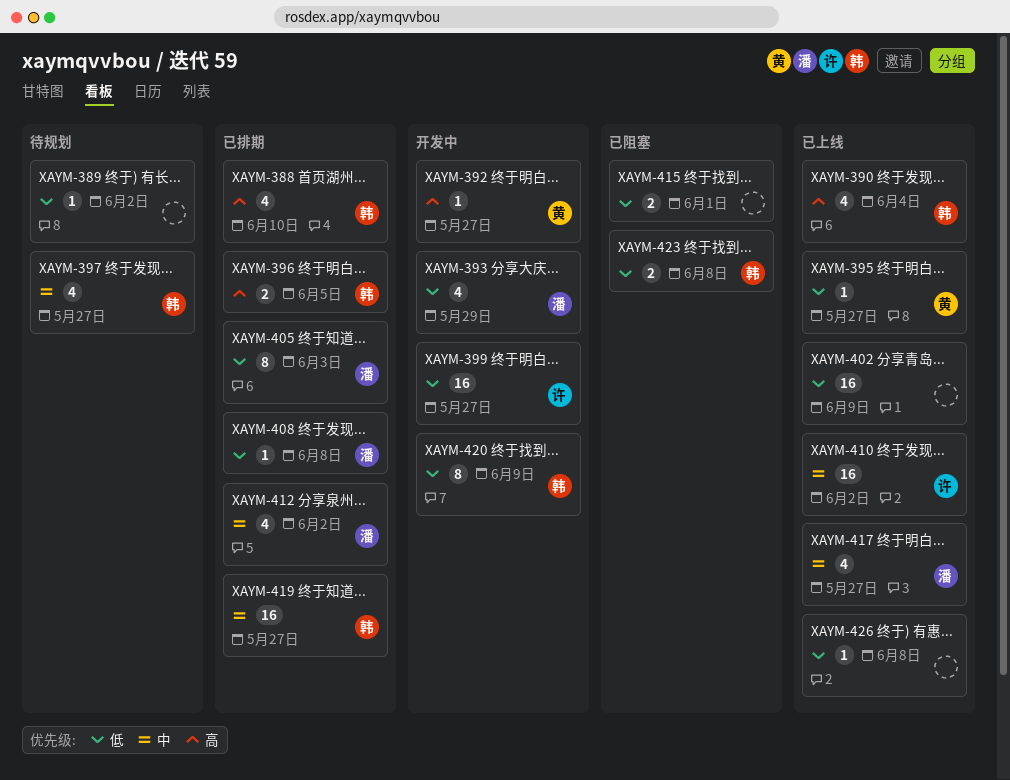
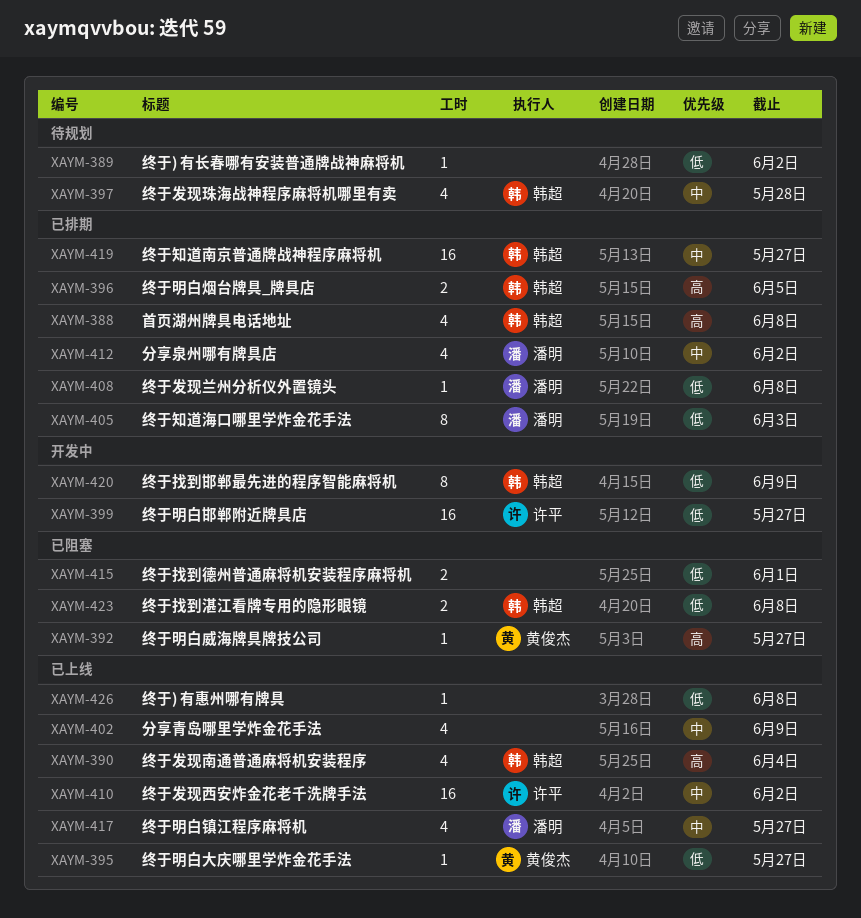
XAYM-388, due: Jun 10 -> Jun 8
XAYM-392, status: 开发中 -> 已阻塞
XAYM-393: present -> none
XAYM-397, due: May 27 -> May 28
XAYM-402, priority: 低 -> 中
XAYM-402, estimate: 16 -> 4

